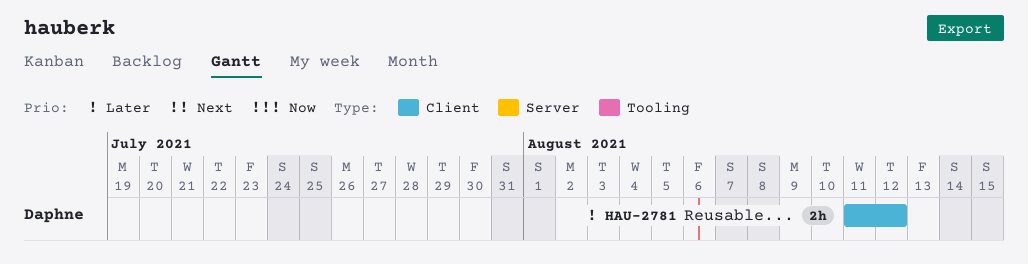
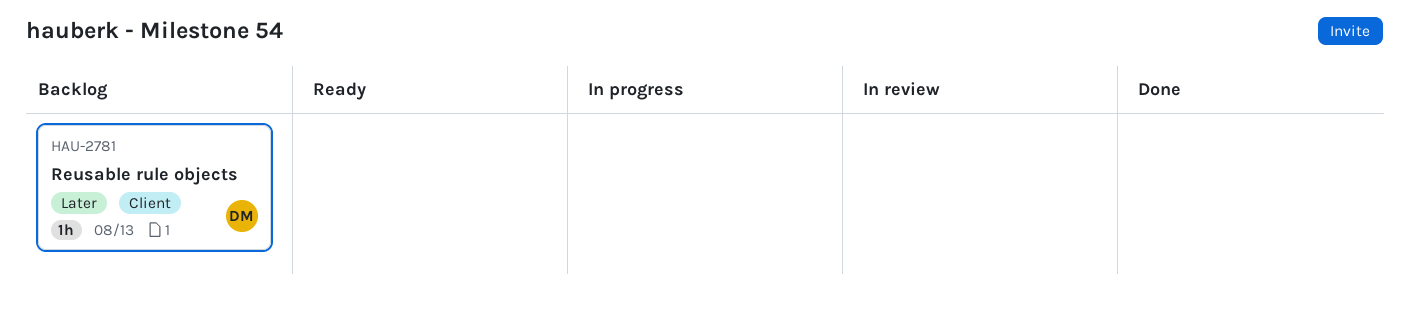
HAU-2781, estimate: 2h -> 1h
HAU-2781, due: Aug 12 -> Aug 13

